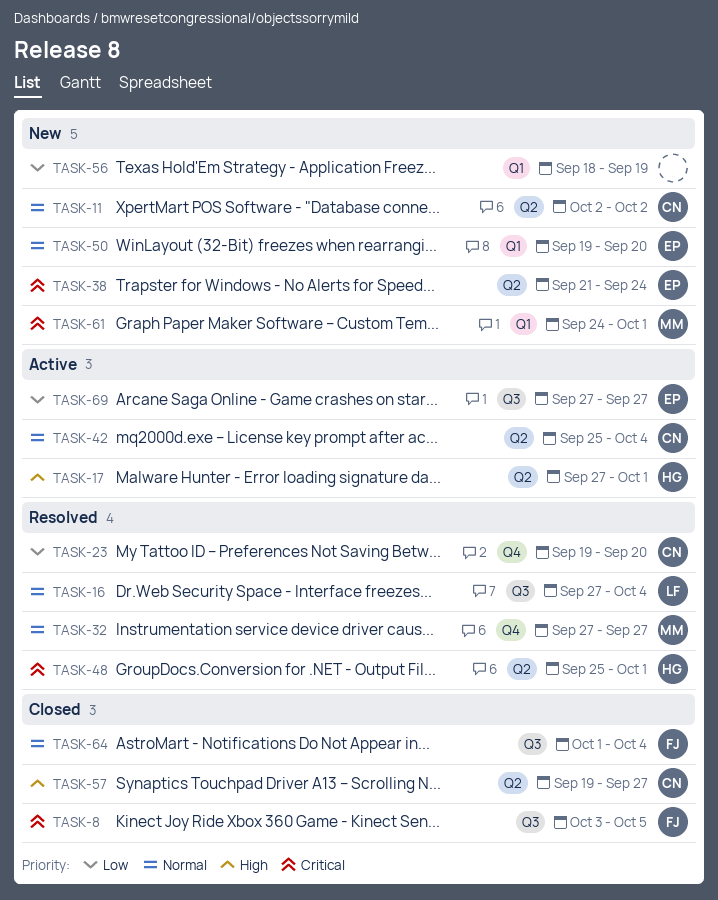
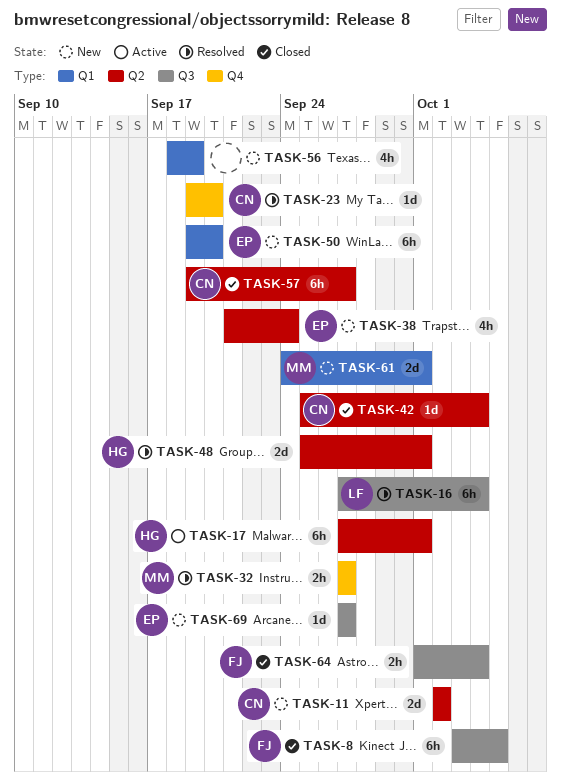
TASK-42, status: Active -> Closed
TASK-69, status: Active -> New

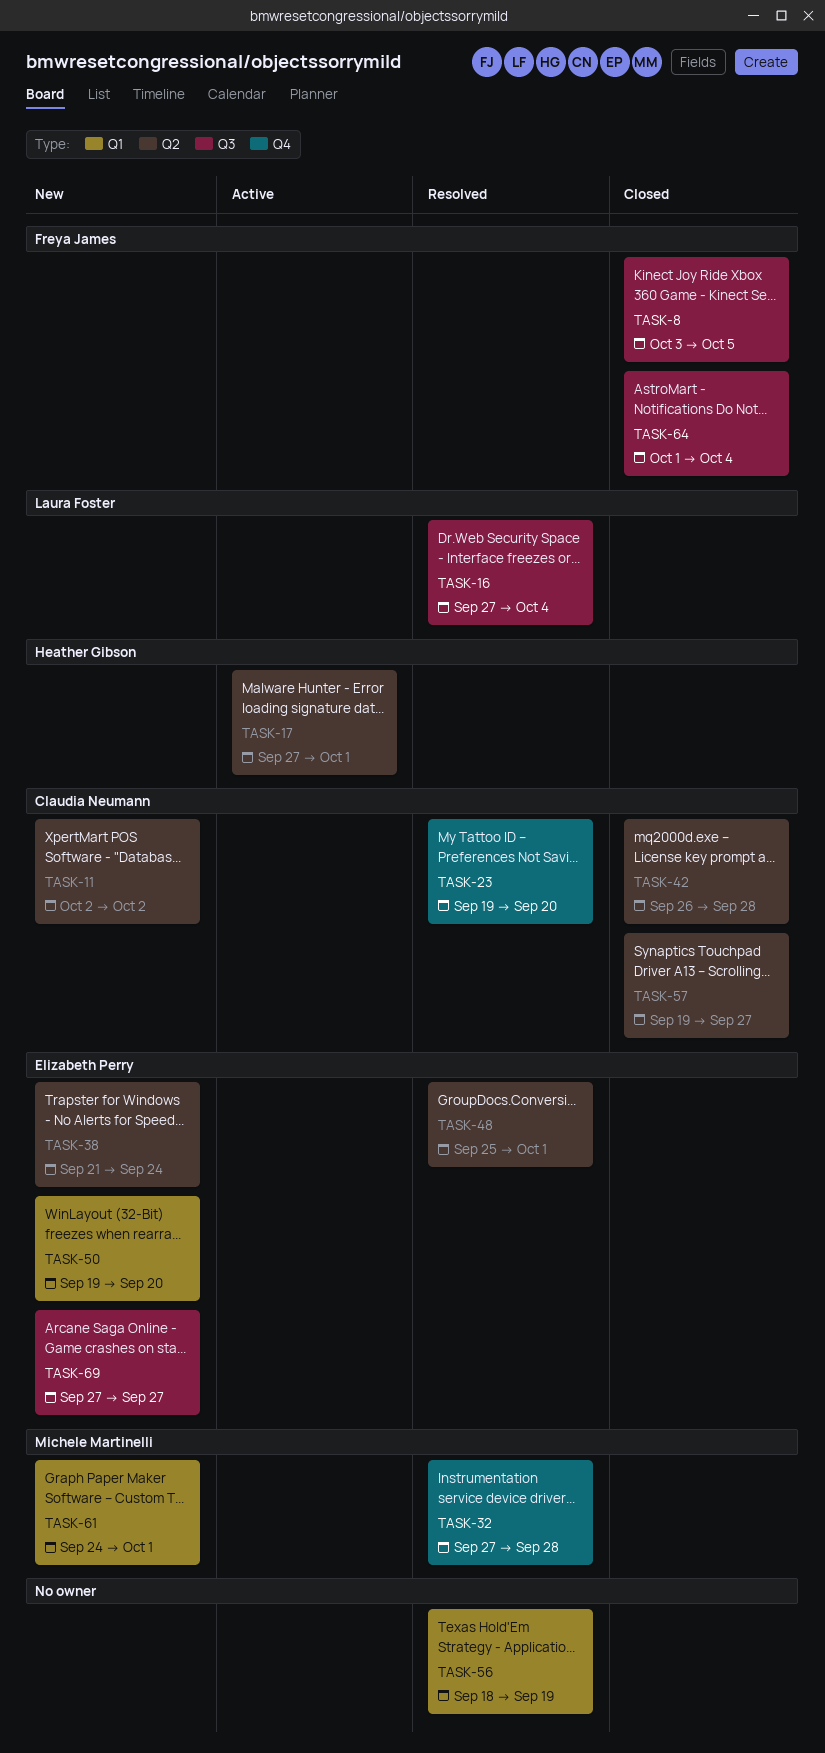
TASK-32, due: Sep 27 -> Sep 28
TASK-42, start: Sep 25 -> Sep 26
TASK-42, due: Oct 4 -> Sep 28
TASK-48, owner: Heather Gibson -> Elizabeth Perry
TASK-56, status: New -> Resolved

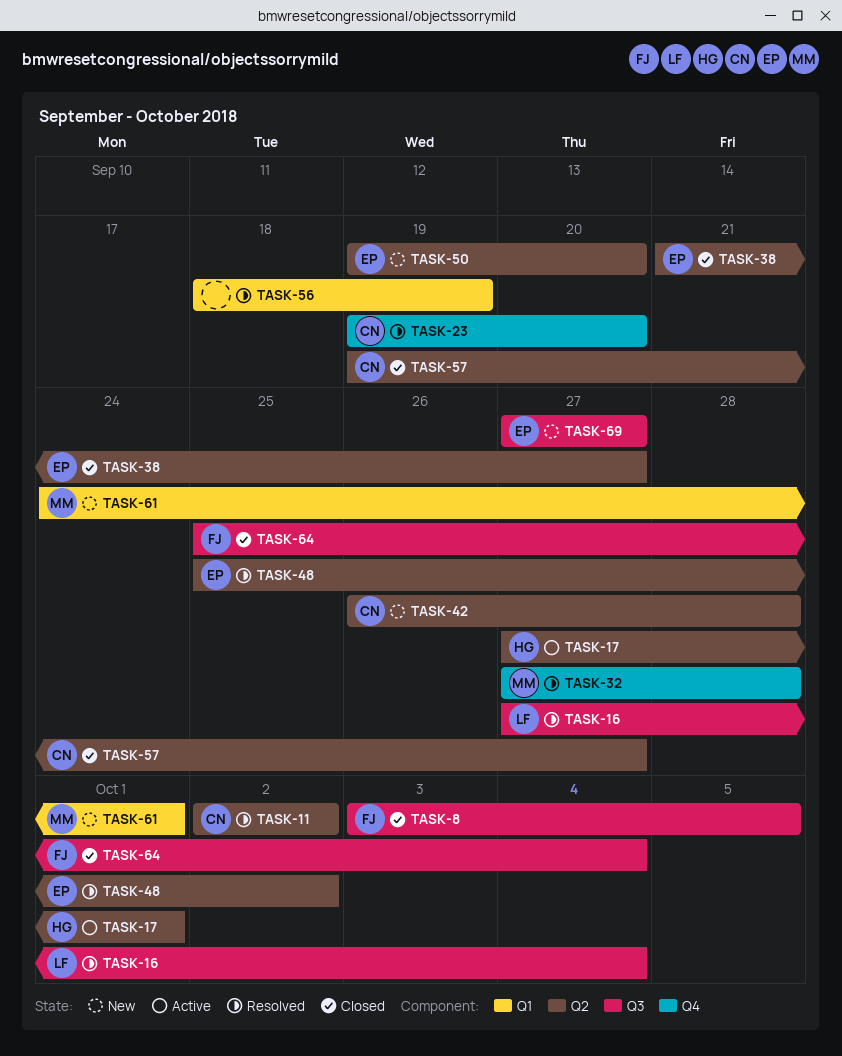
TASK-11, status: New -> Resolved
TASK-38, status: New -> Closed
TASK-38, due: Sep 24 -> Sep 27
TASK-42, status: Closed -> New
TASK-48, due: Oct 1 -> Oct 2
TASK-50, label: Q1 -> Q2
TASK-64, start: Oct 1 -> Sep 25

